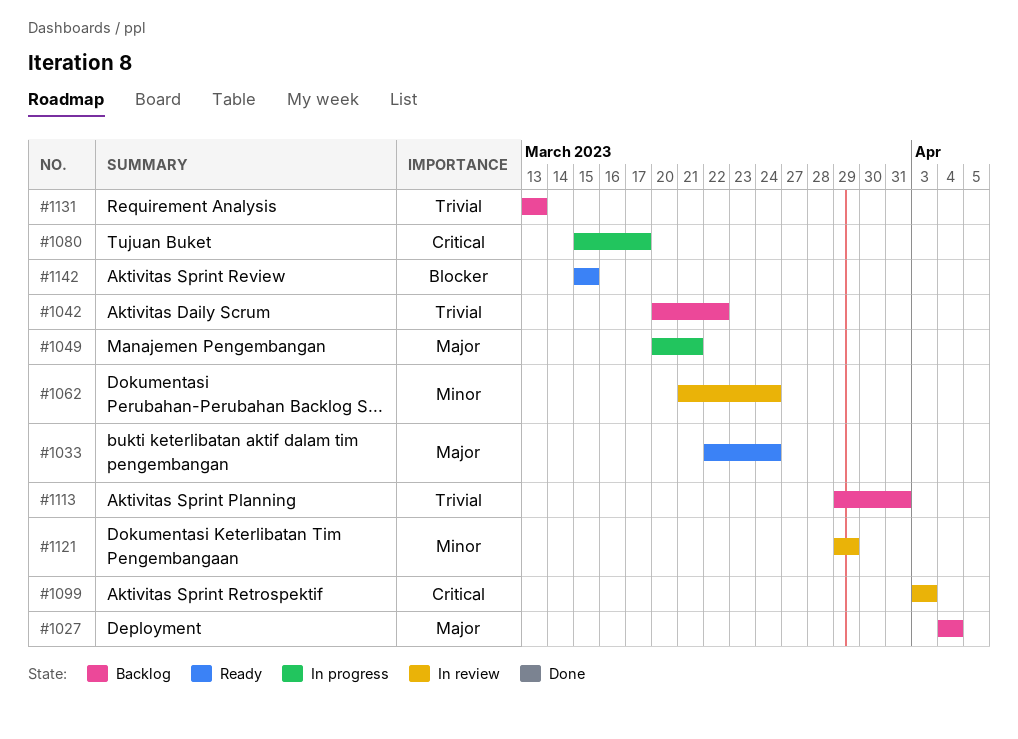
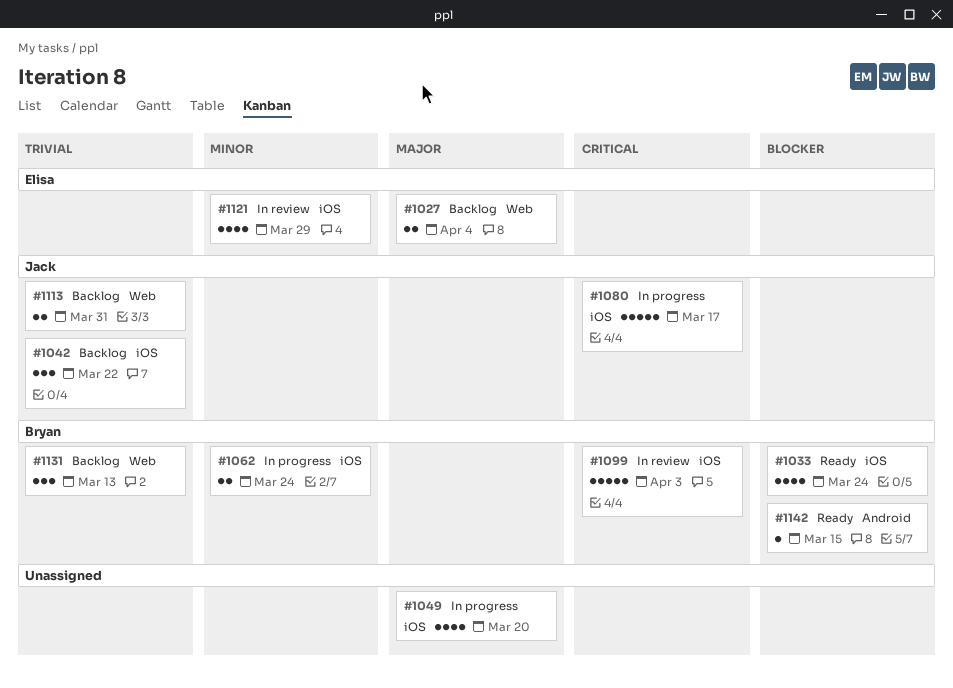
#1033, priority: Major -> Blocker
#1049, due: Mar 21 -> Mar 20
#1062, status: In review -> In progress

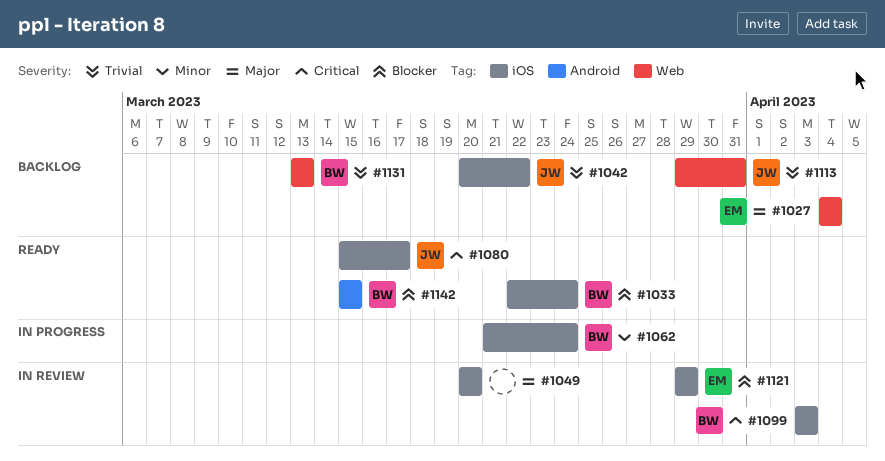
#1049, status: In progress -> In review
#1080, status: In progress -> Ready
#1121, priority: Minor -> Blocker

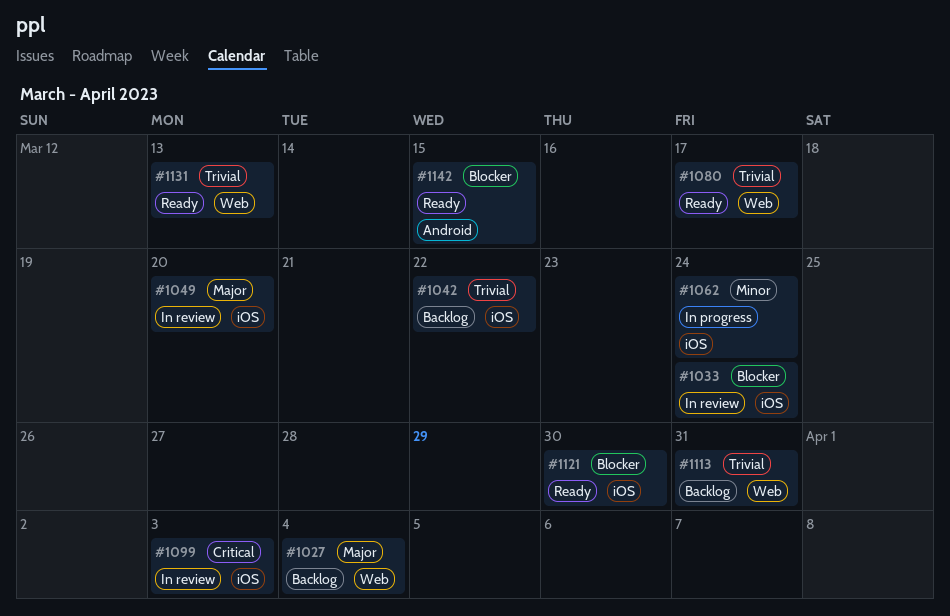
#1033, status: Ready -> In review
#1080, priority: Critical -> Trivial
#1080, label: iOS -> Web
#1121, status: In review -> Ready
#1121, due: Mar 29 -> Mar 30
#1131, status: Backlog -> Ready

